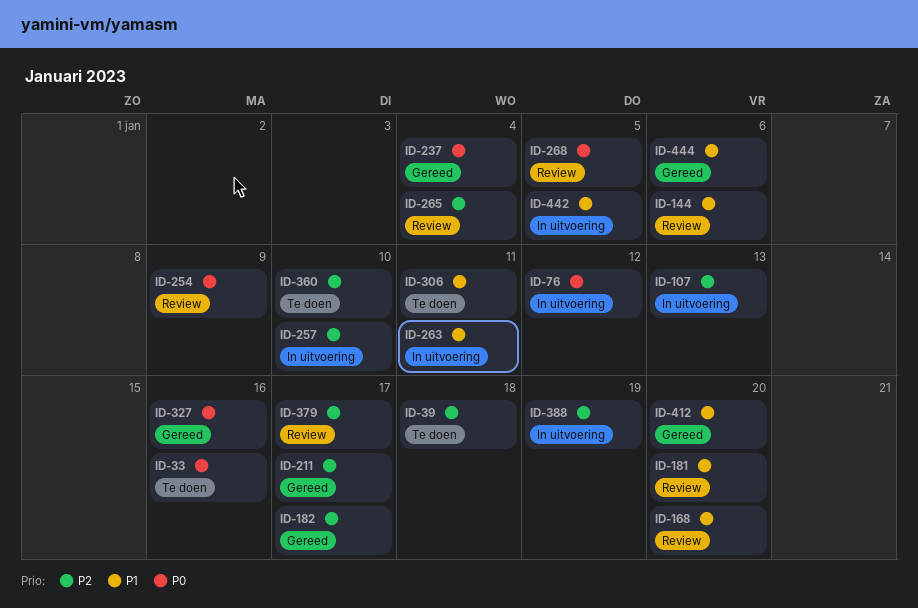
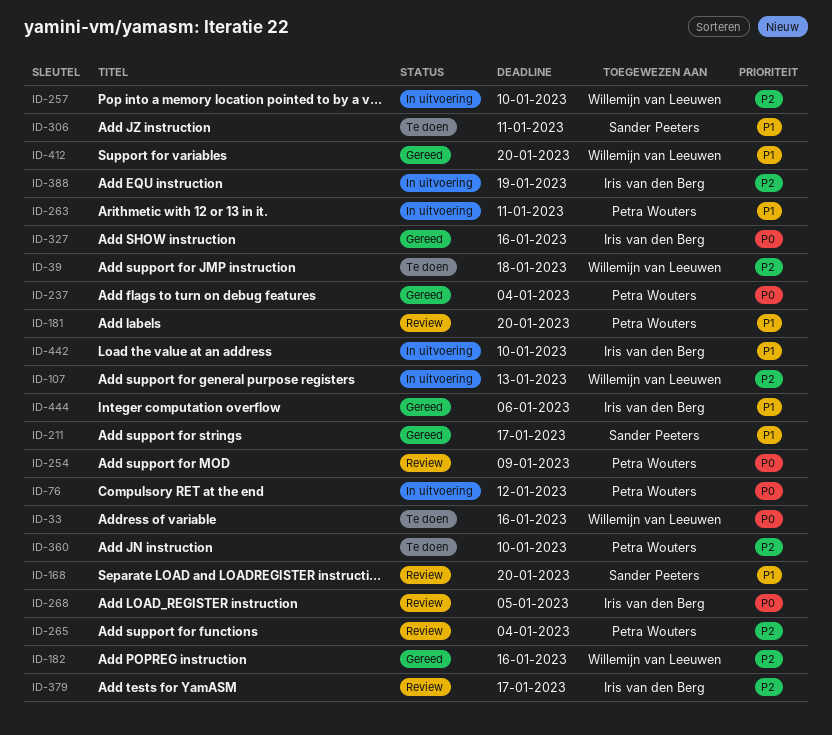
ID-144: present -> none
ID-182, due: Jan 17 -> Jan 16
ID-211, priority: P2 -> P1
ID-442, due: Jan 5 -> Jan 10

